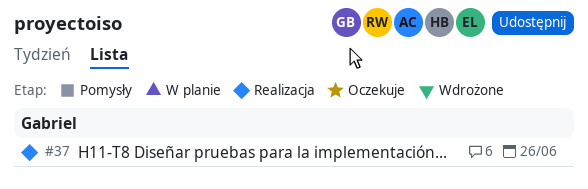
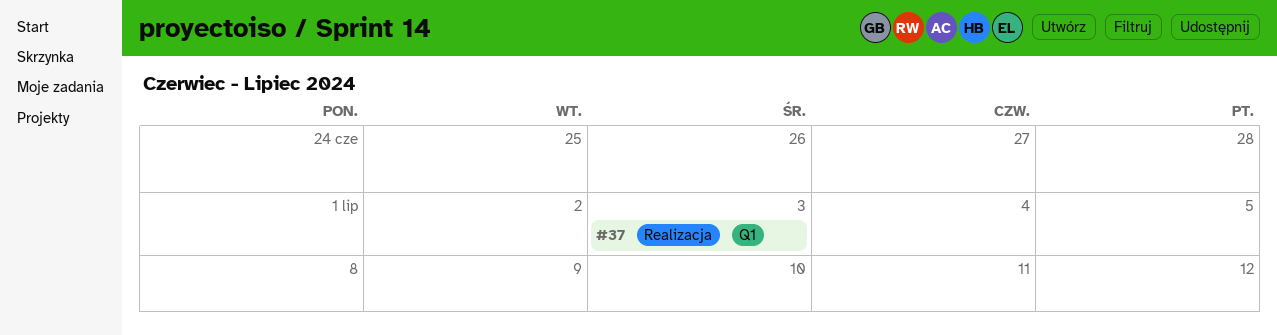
#37, due: Jun 26 -> Jul 3

